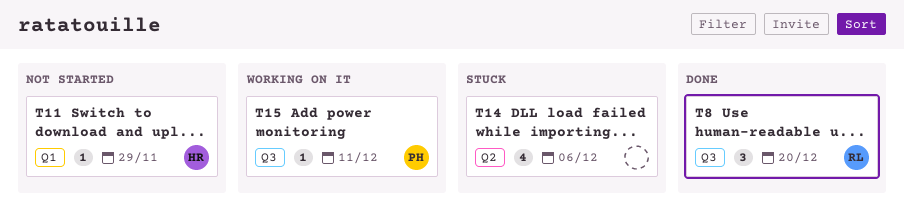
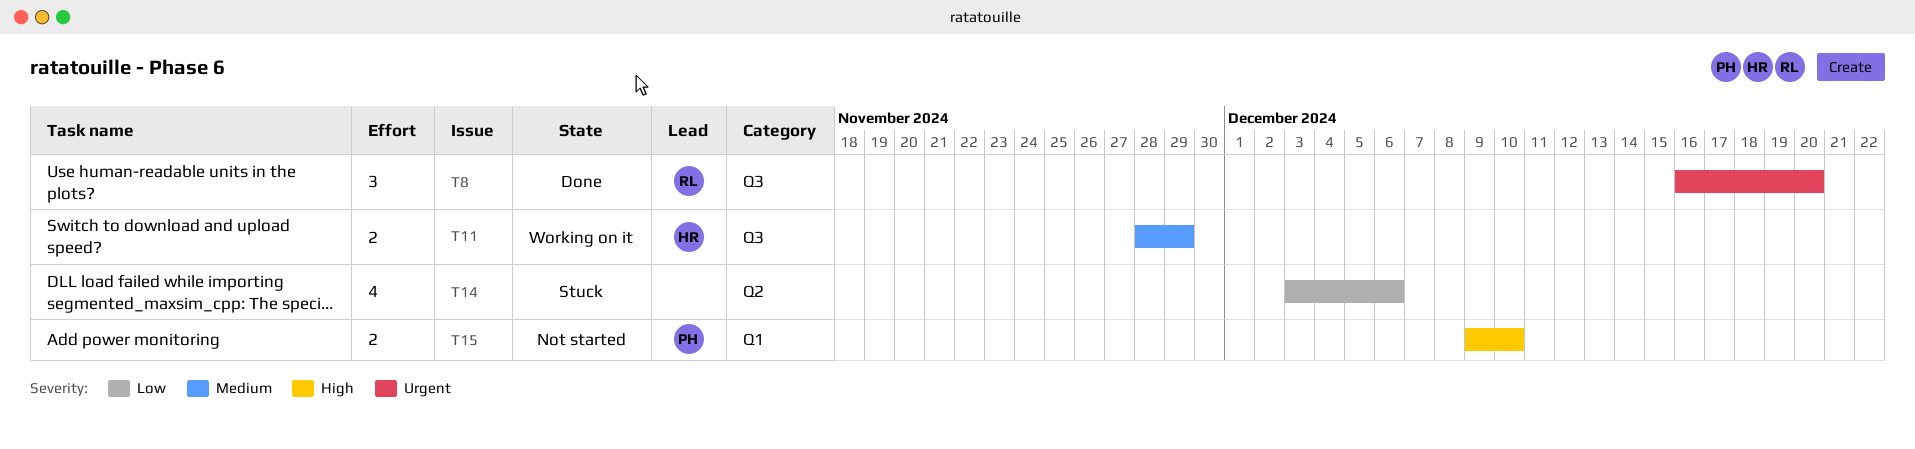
T11, status: Not started -> Working on it
T11, label: Q1 -> Q3
T11, estimate: 1 -> 2
T15, status: Working on it -> Not started
T15, label: Q3 -> Q1
T15, estimate: 1 -> 2
T15, due: Dec 11 -> Dec 10

